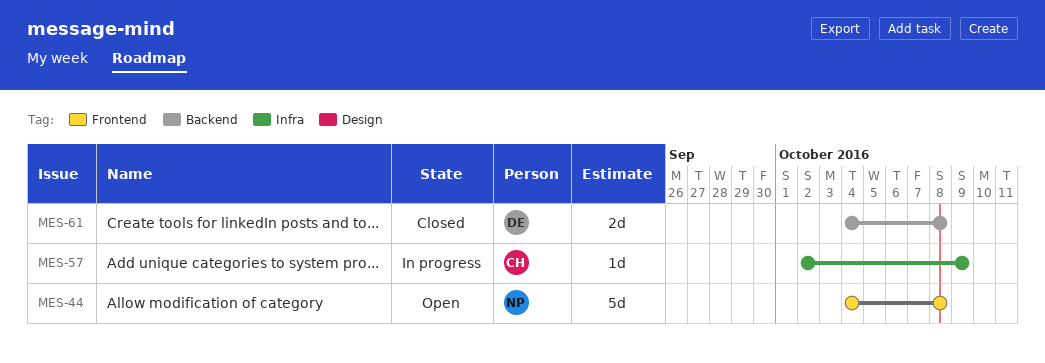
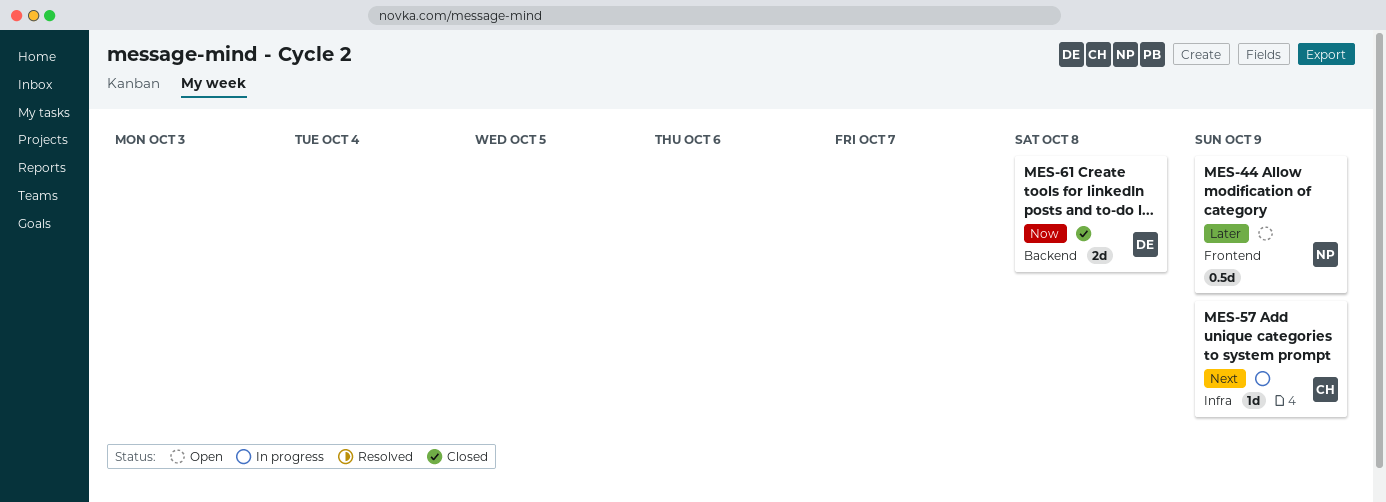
MES-44, estimate: 5d -> 0.5d
MES-44, due: Oct 8 -> Oct 9

